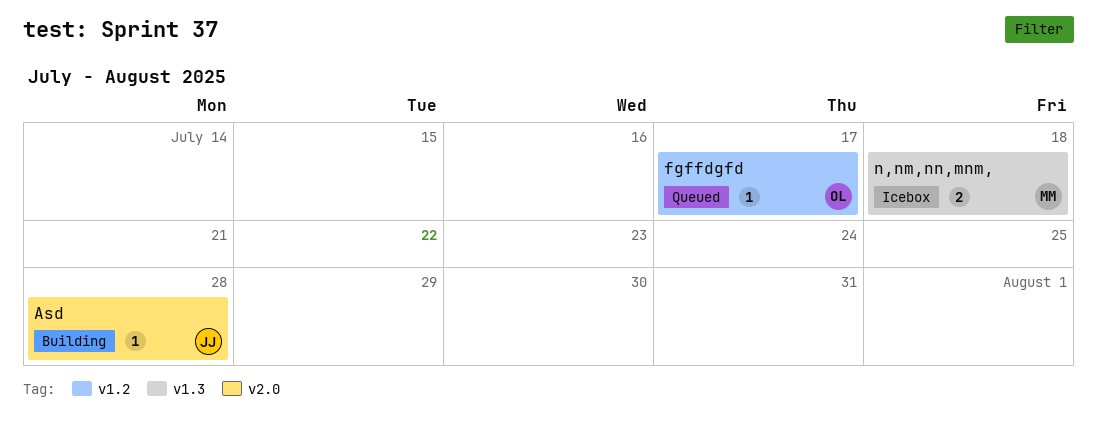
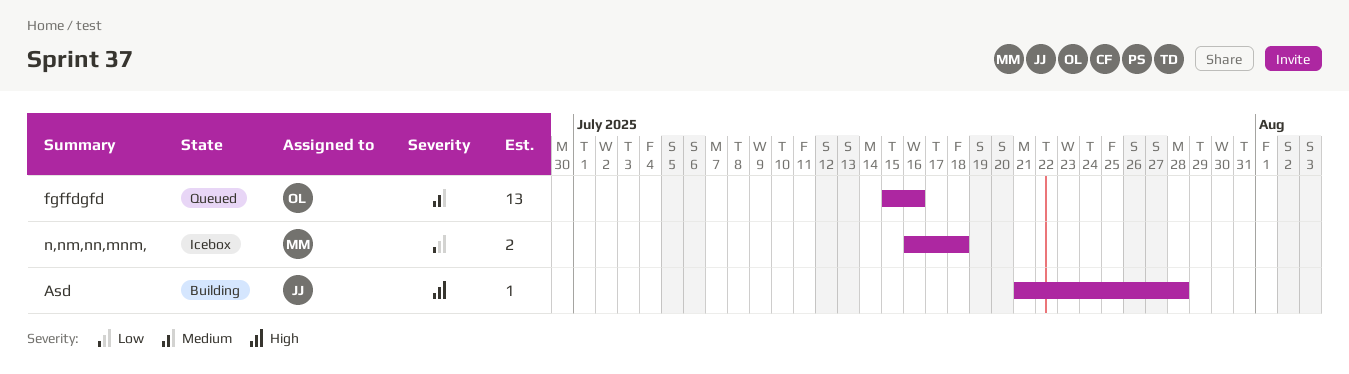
fgffdgfd, estimate: 1 -> 13
fgffdgfd, due: Jul 17 -> Jul 16

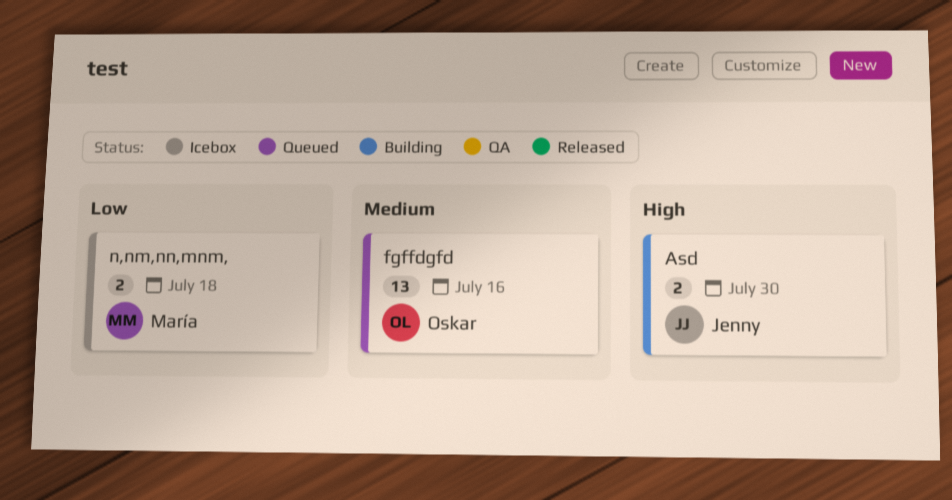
Asd, estimate: 1 -> 2
Asd, due: Jul 28 -> Jul 30

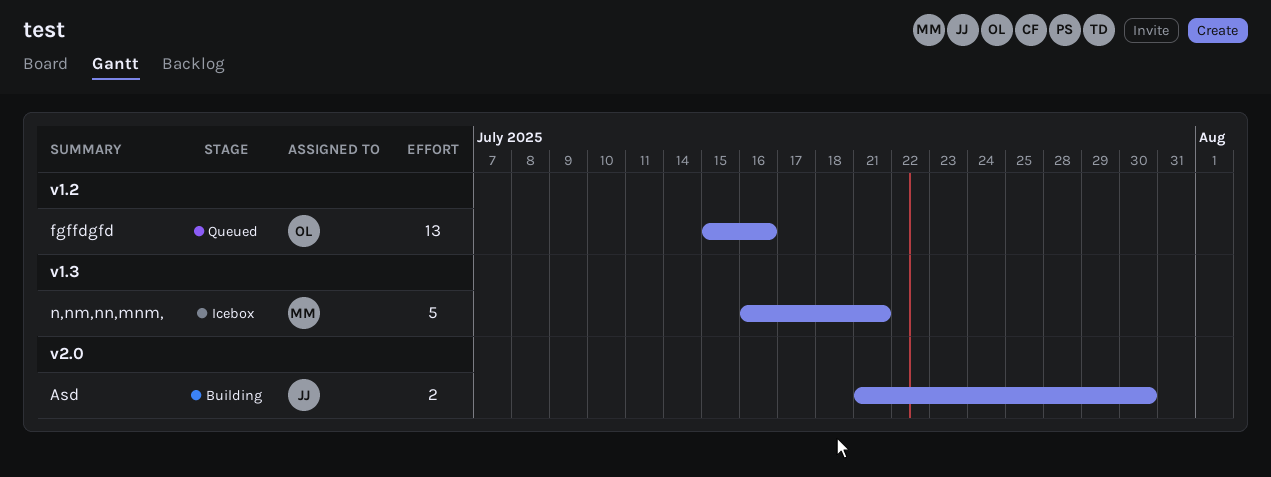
n,nm,nn,mnm,, estimate: 2 -> 5
n,nm,nn,mnm,, due: Jul 18 -> Jul 21

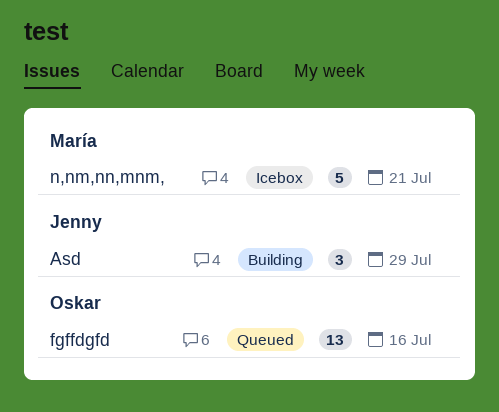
Asd, estimate: 2 -> 3
Asd, due: Jul 30 -> Jul 29

